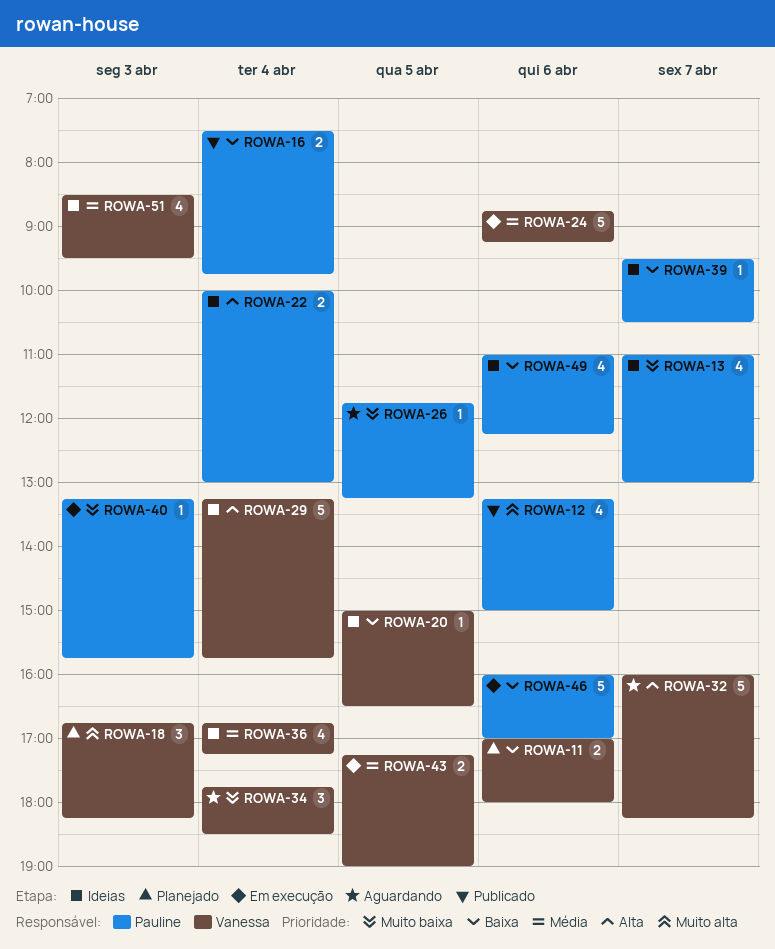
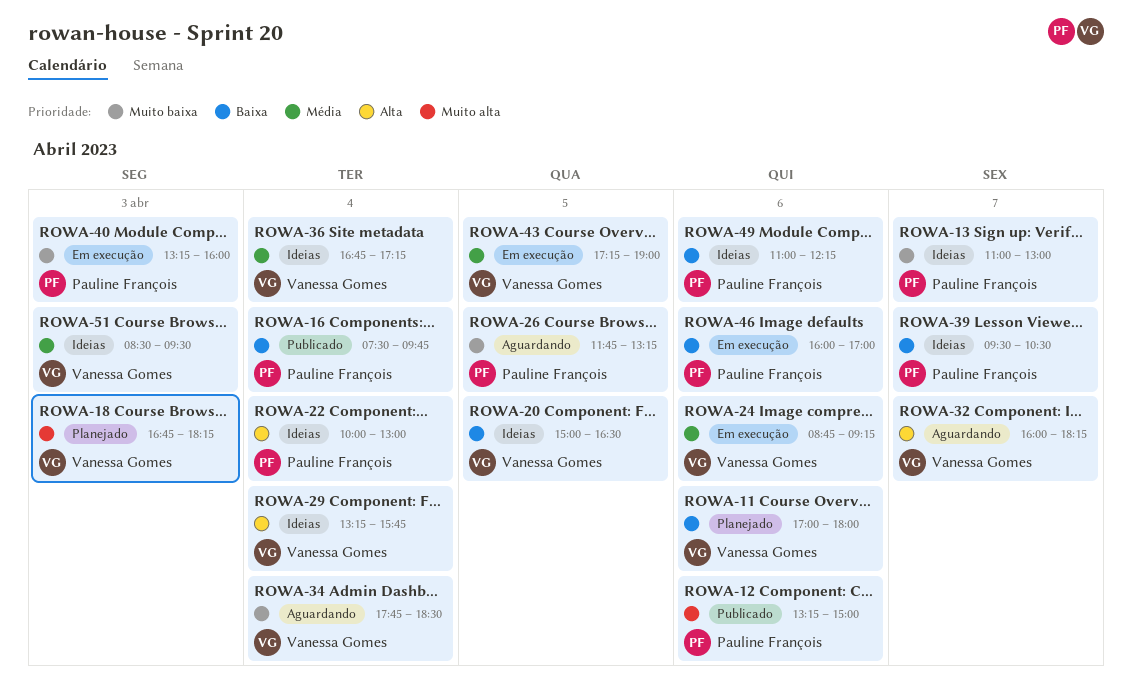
ROWA-40, ends: 15:45 -> 16:00

